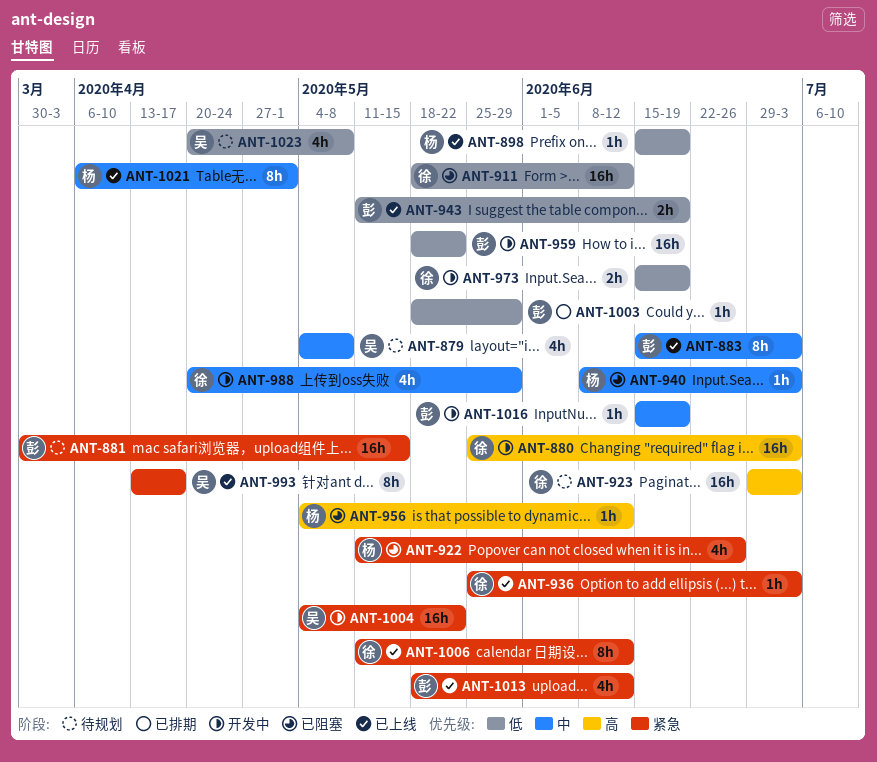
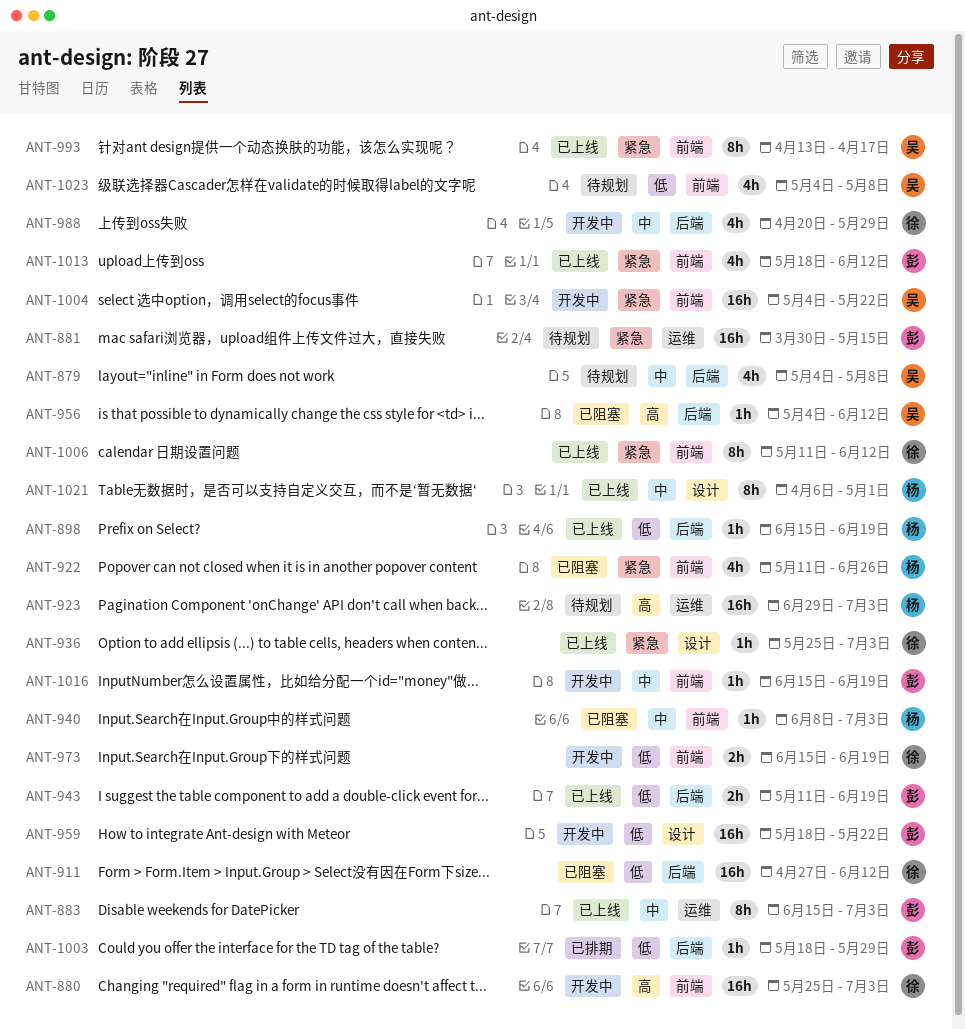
ANT-911, start: May 18 -> Apr 27
ANT-923, owner: 徐 -> 杨
ANT-956, owner: 杨 -> 吴
ANT-1023, start: Apr 20 -> May 4

